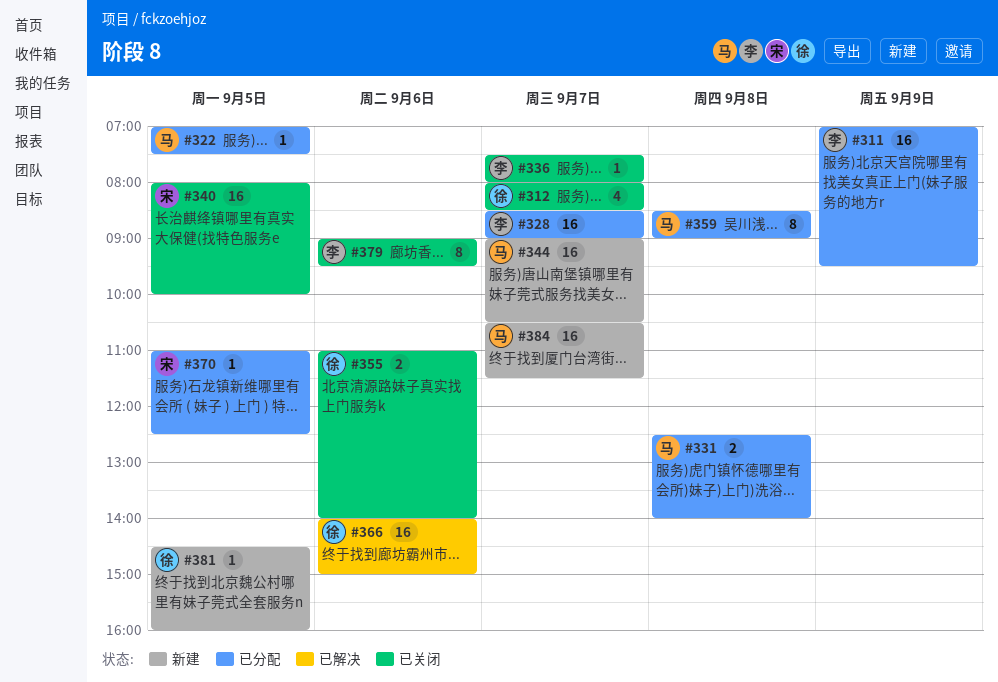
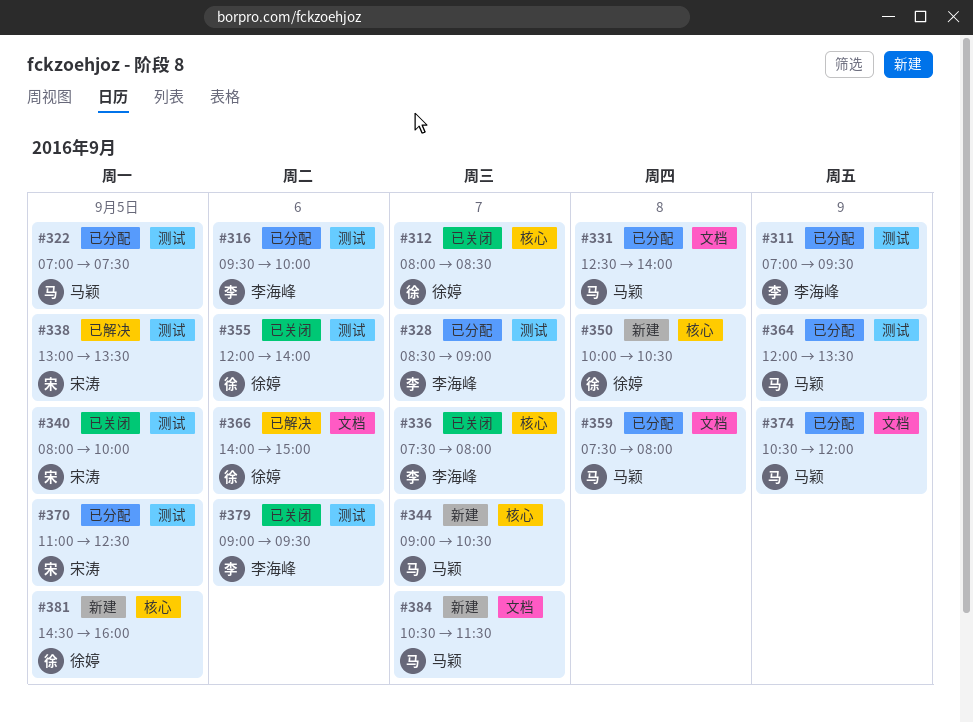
#316: none -> present
#338: none -> present
#350: none -> present
#355, begins: 11:00 -> 12:00
#359, begins: 08:30 -> 07:30
#359, ends: 09:00 -> 08:00
#364: none -> present
#374: none -> present

